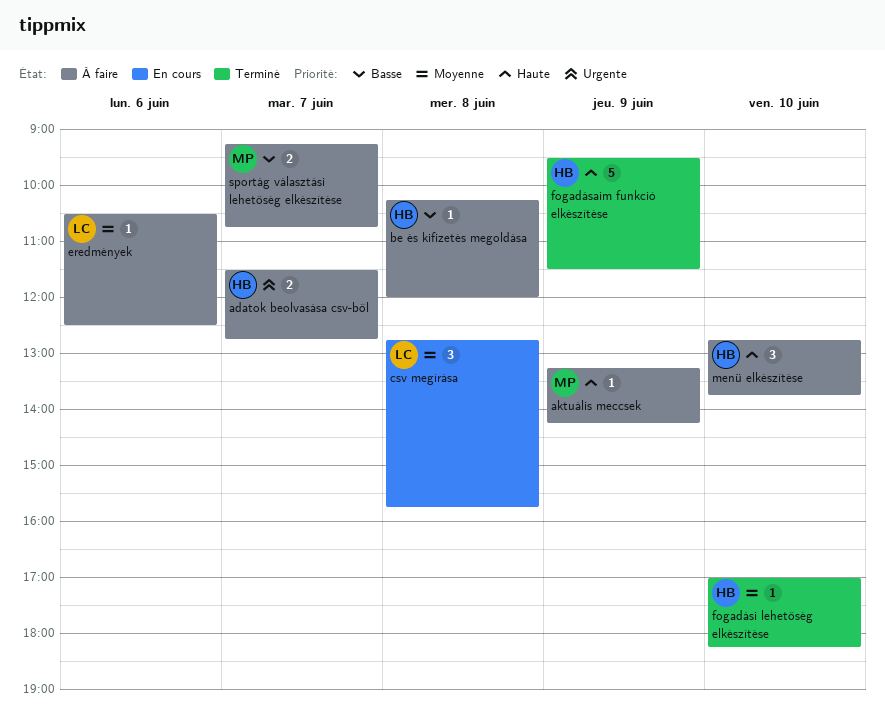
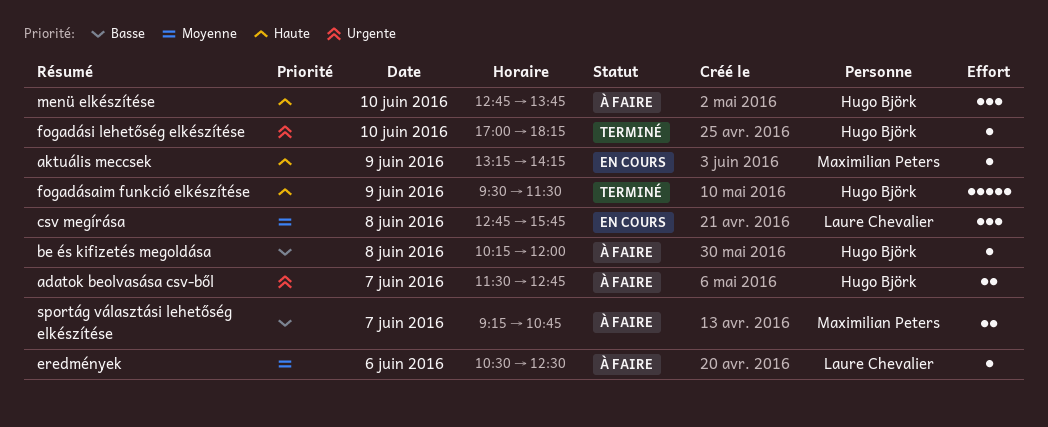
aktuális meccsek, status: À faire -> En cours
fogadási lehetőség elkészítése, priority: Moyenne -> Urgente

